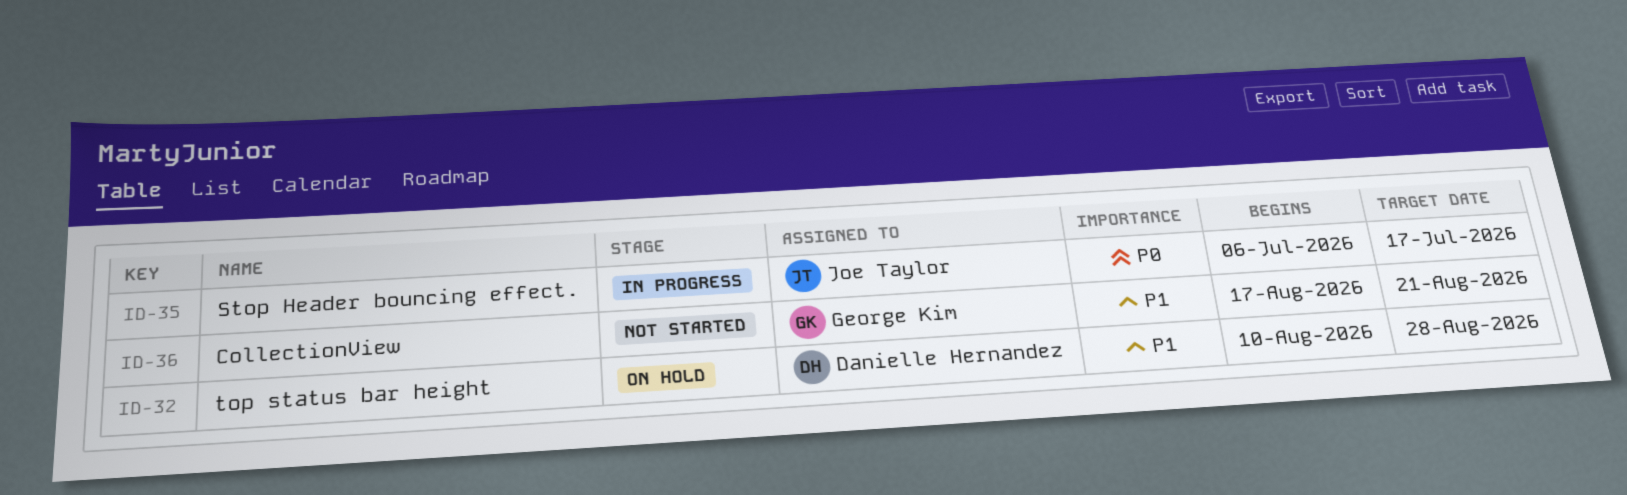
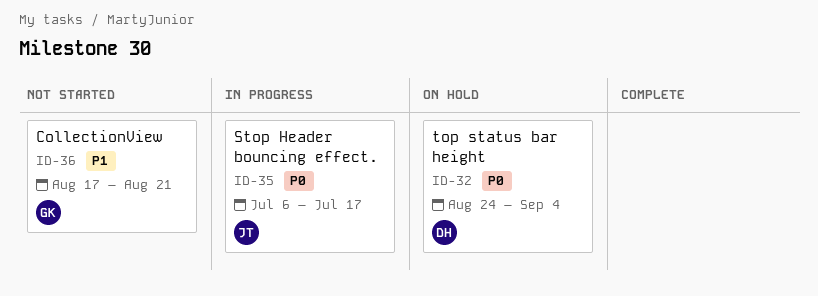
ID-32, priority: P1 -> P0
ID-32, start: Aug 10 -> Aug 24
ID-32, due: Aug 28 -> Sep 4

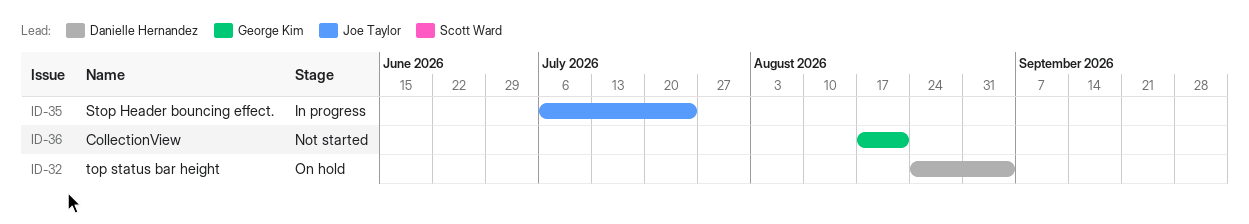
ID-35, due: Jul 17 -> Jul 24

